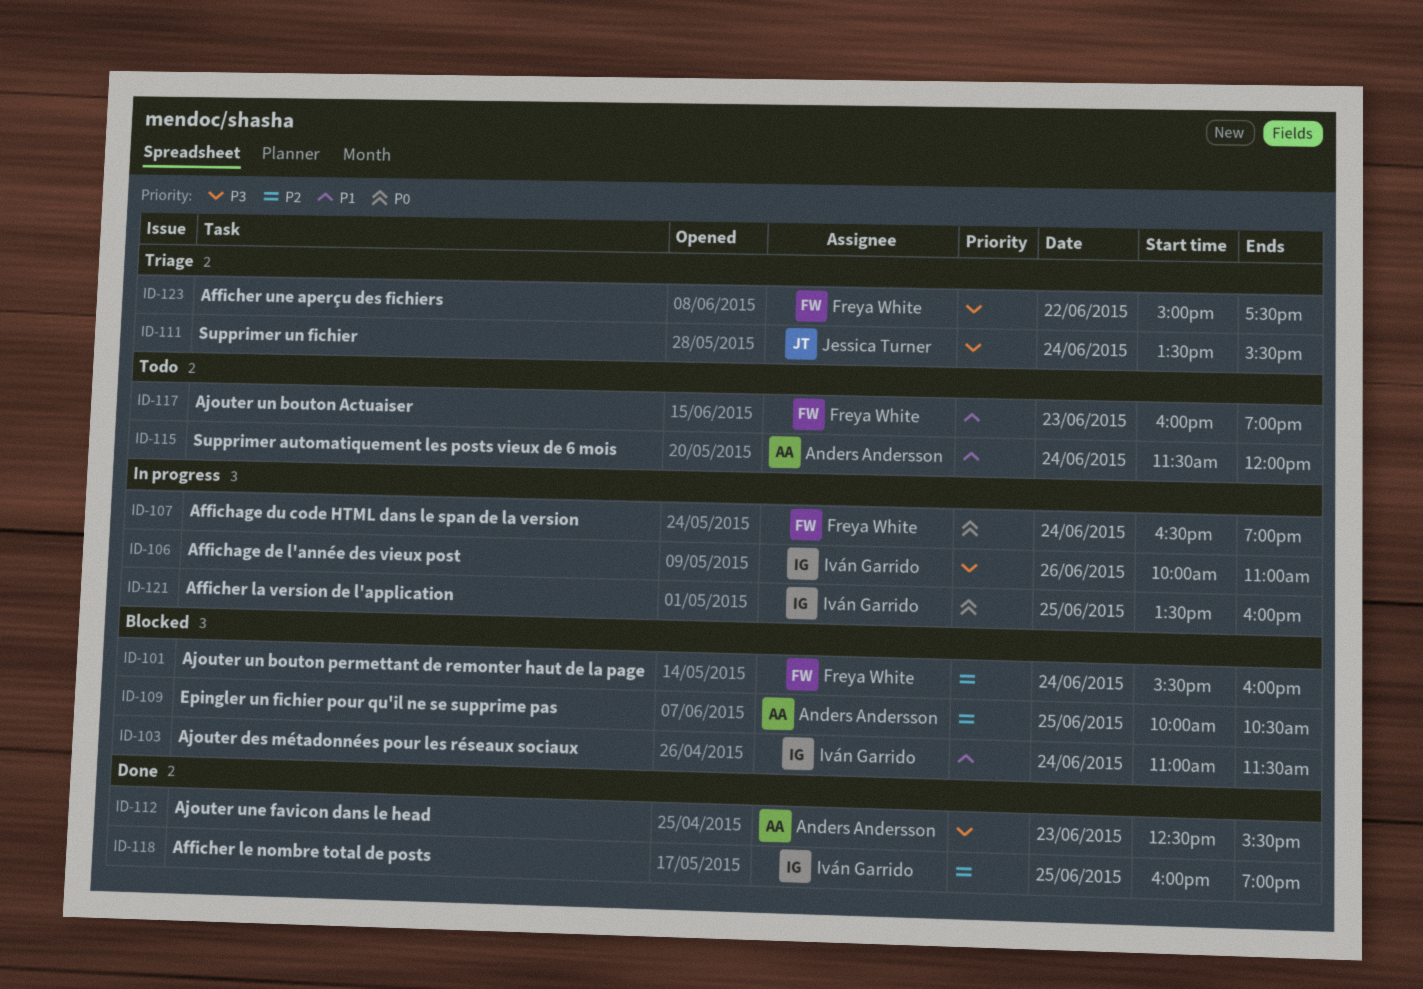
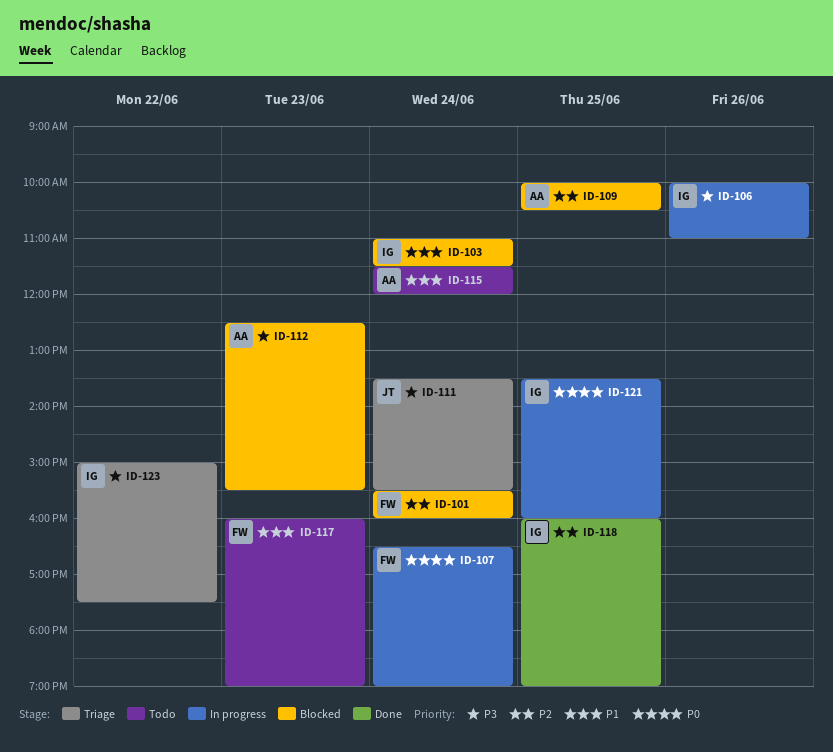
ID-112, status: Done -> Blocked
ID-123, owner: Freya White -> Iván Garrido

